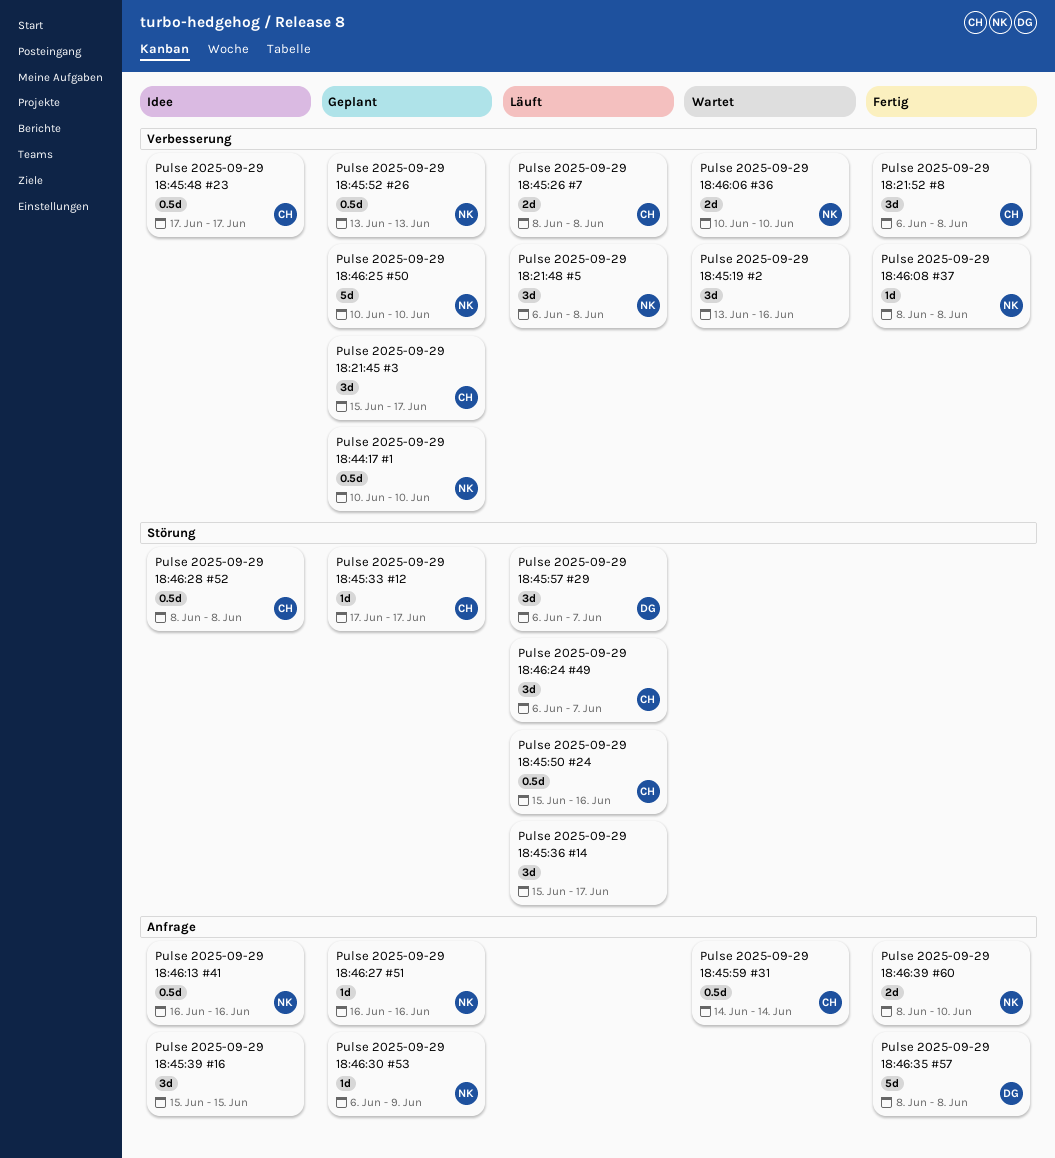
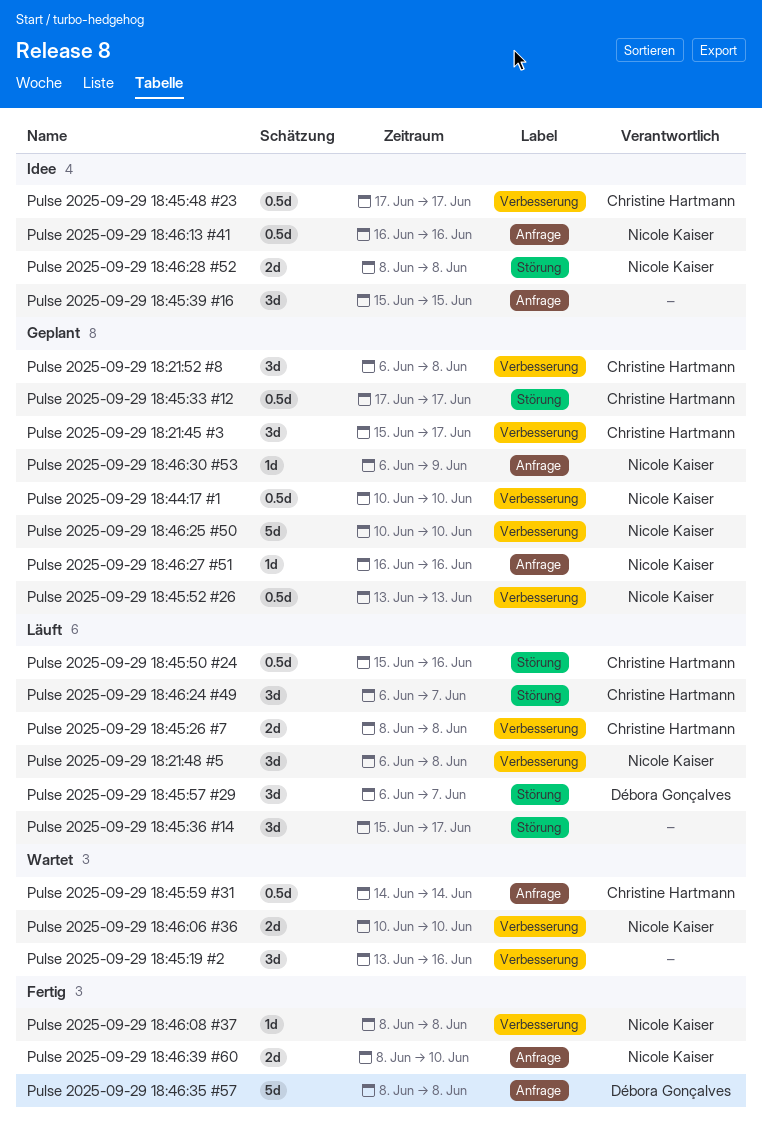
Pulse 2025-09-29 18:21:52 #8, status: Fertig -> Geplant
Pulse 2025-09-29 18:45:33 #12, estimate: 1d -> 0.5d
Pulse 2025-09-29 18:46:28 #52, owner: Christine Hartmann -> Nicole Kaiser
Pulse 2025-09-29 18:46:28 #52, estimate: 0.5d -> 2d

